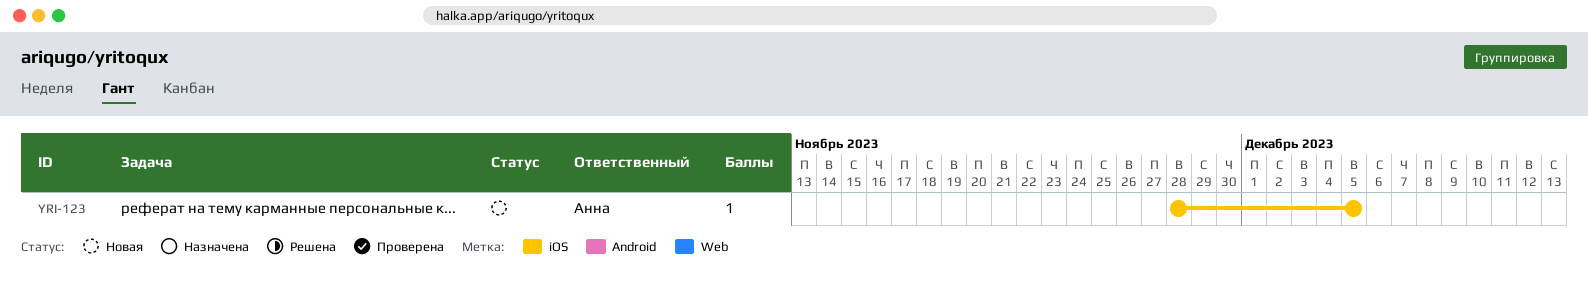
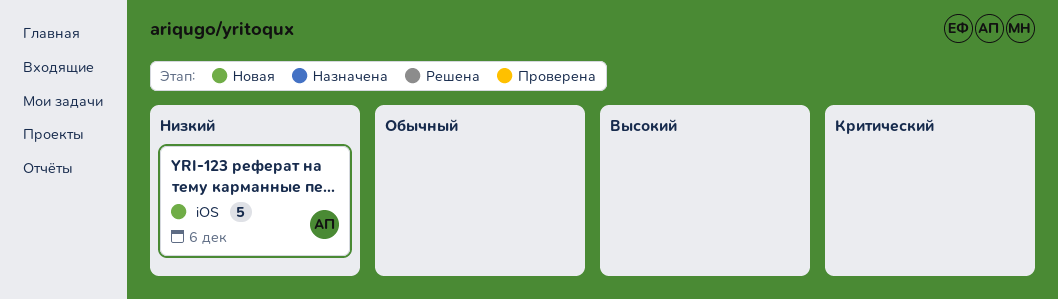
YRI-123, estimate: 1 -> 5
YRI-123, due: Dec 5 -> Dec 6

